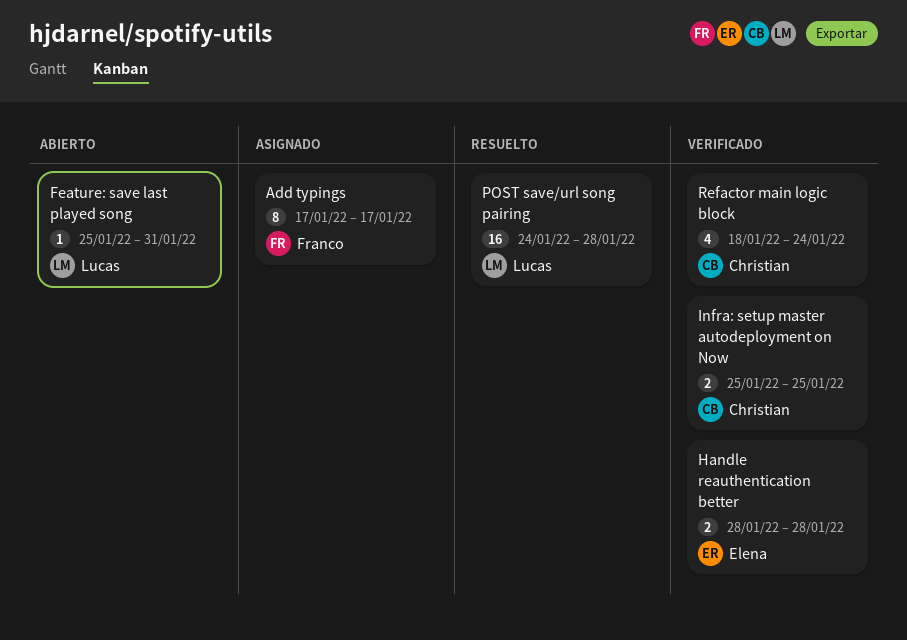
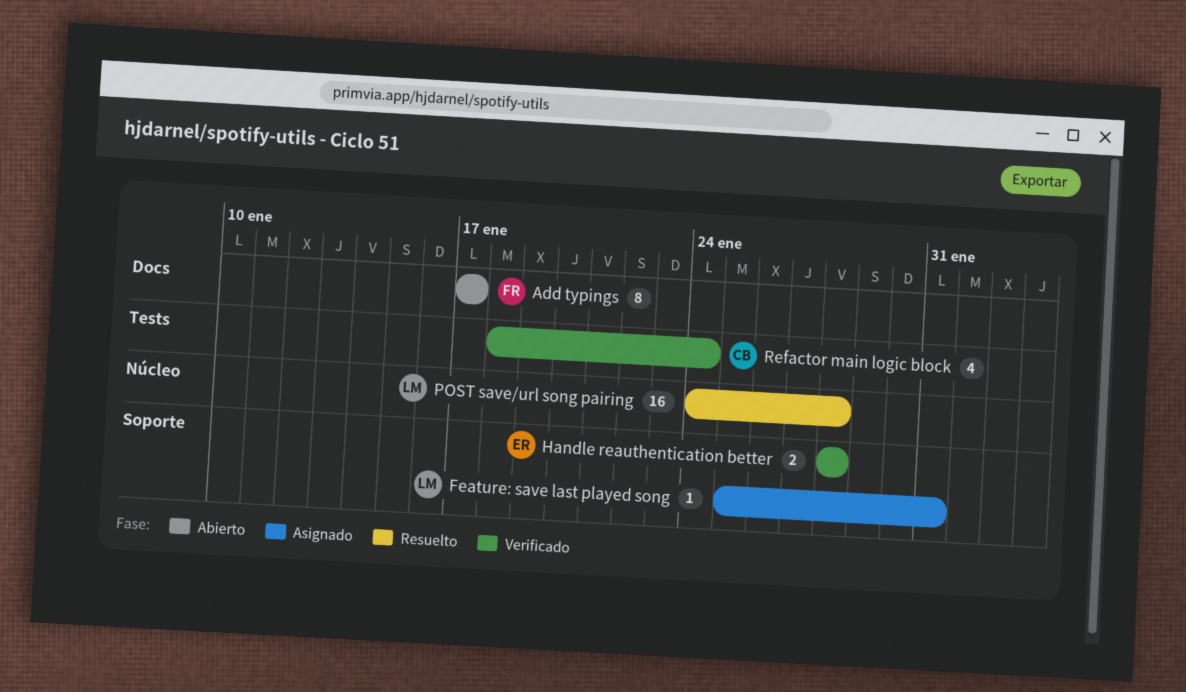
Add typings, status: Asignado -> Abierto
Feature: save last played song, status: Abierto -> Asignado
Infra: setup master autodeployment on Now: present -> none

